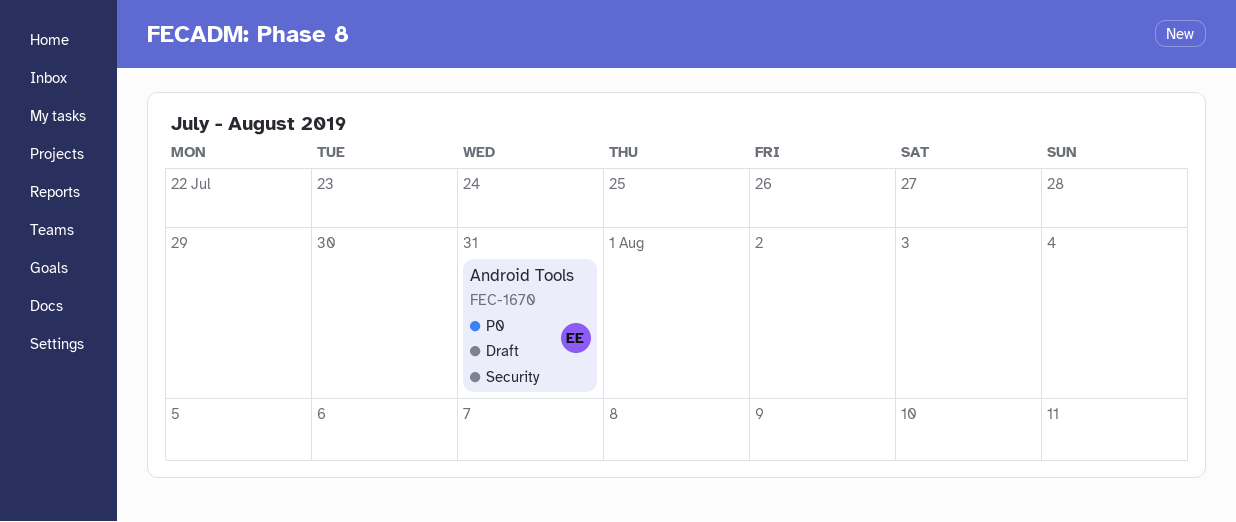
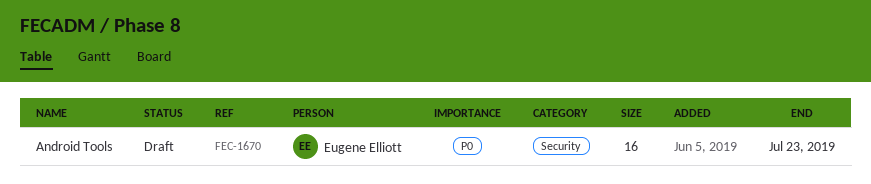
FEC-1670, due: Jul 31 -> Jul 23

